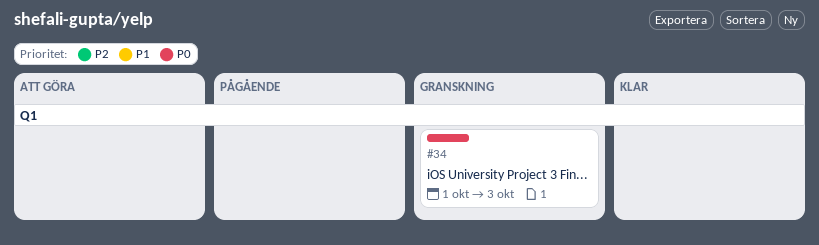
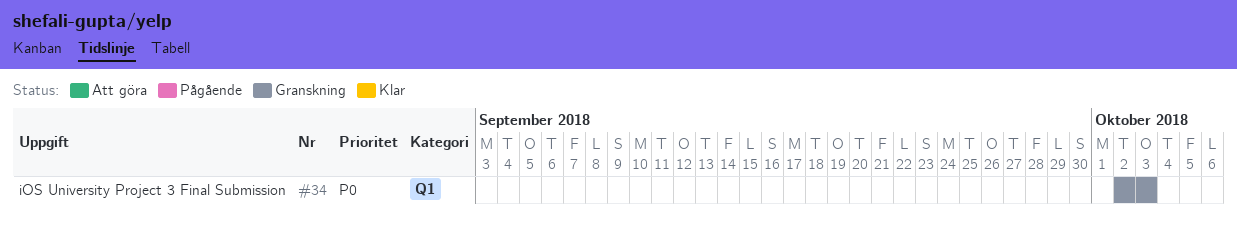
#34, start: Oct 1 -> Oct 2

